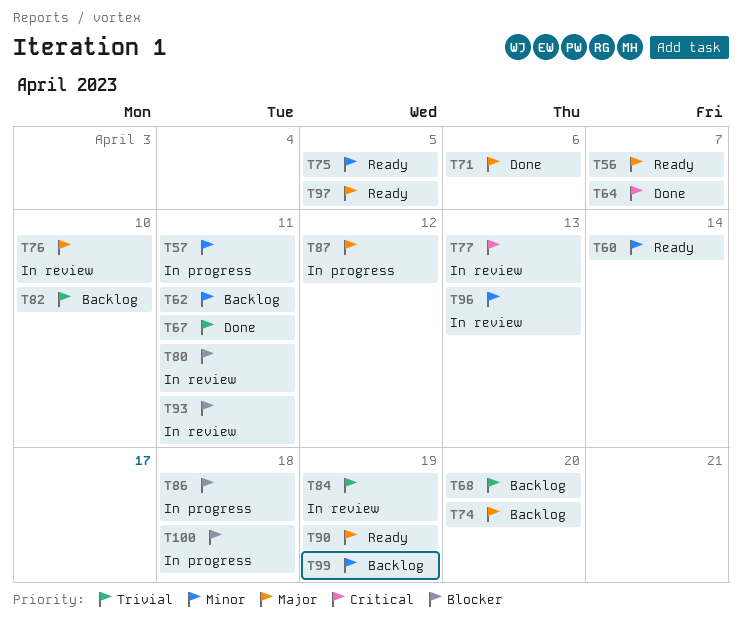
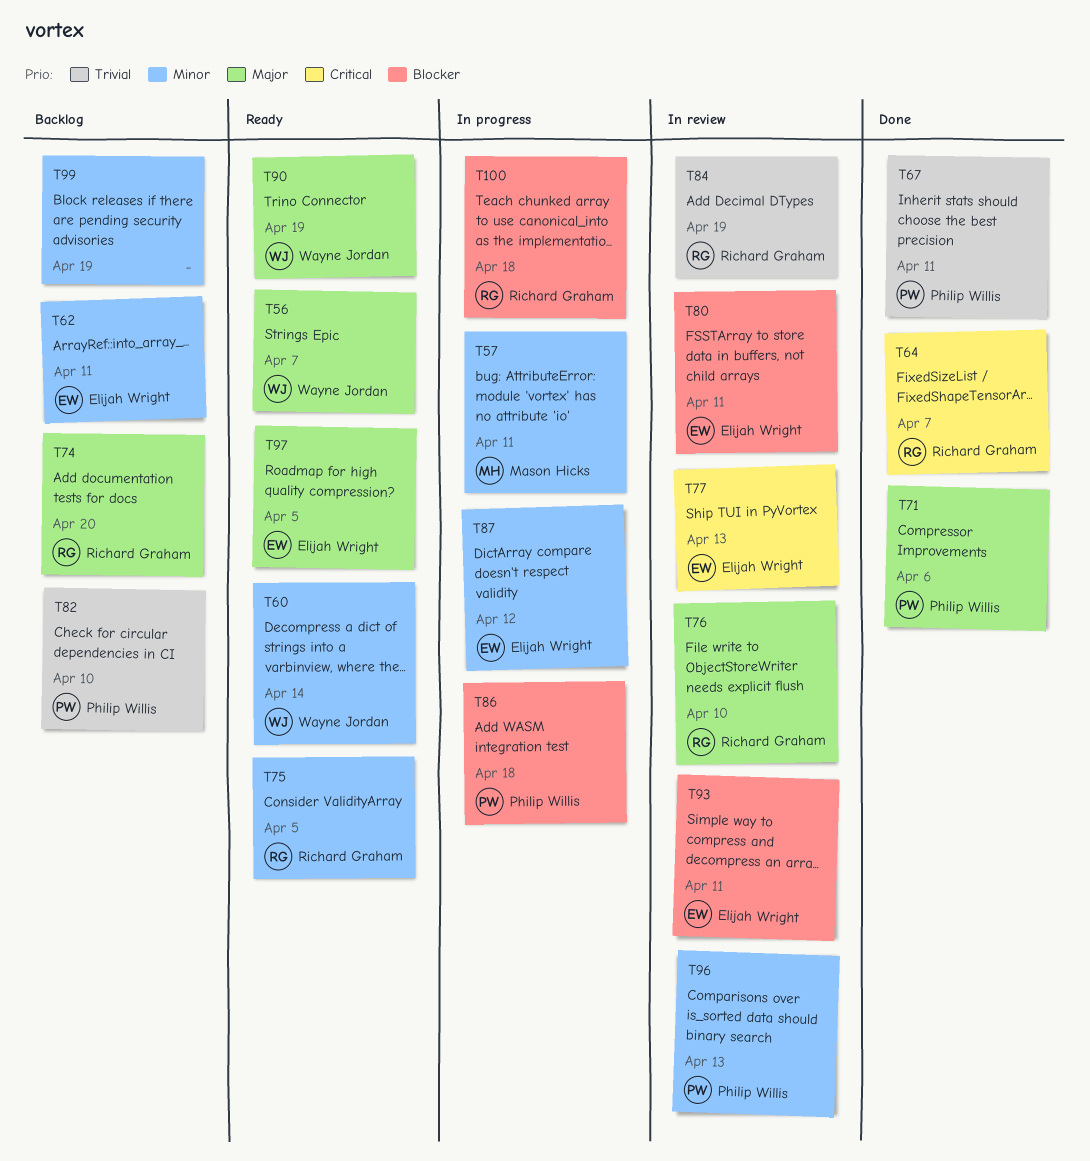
T68: present -> none
T87, priority: Major -> Minor

